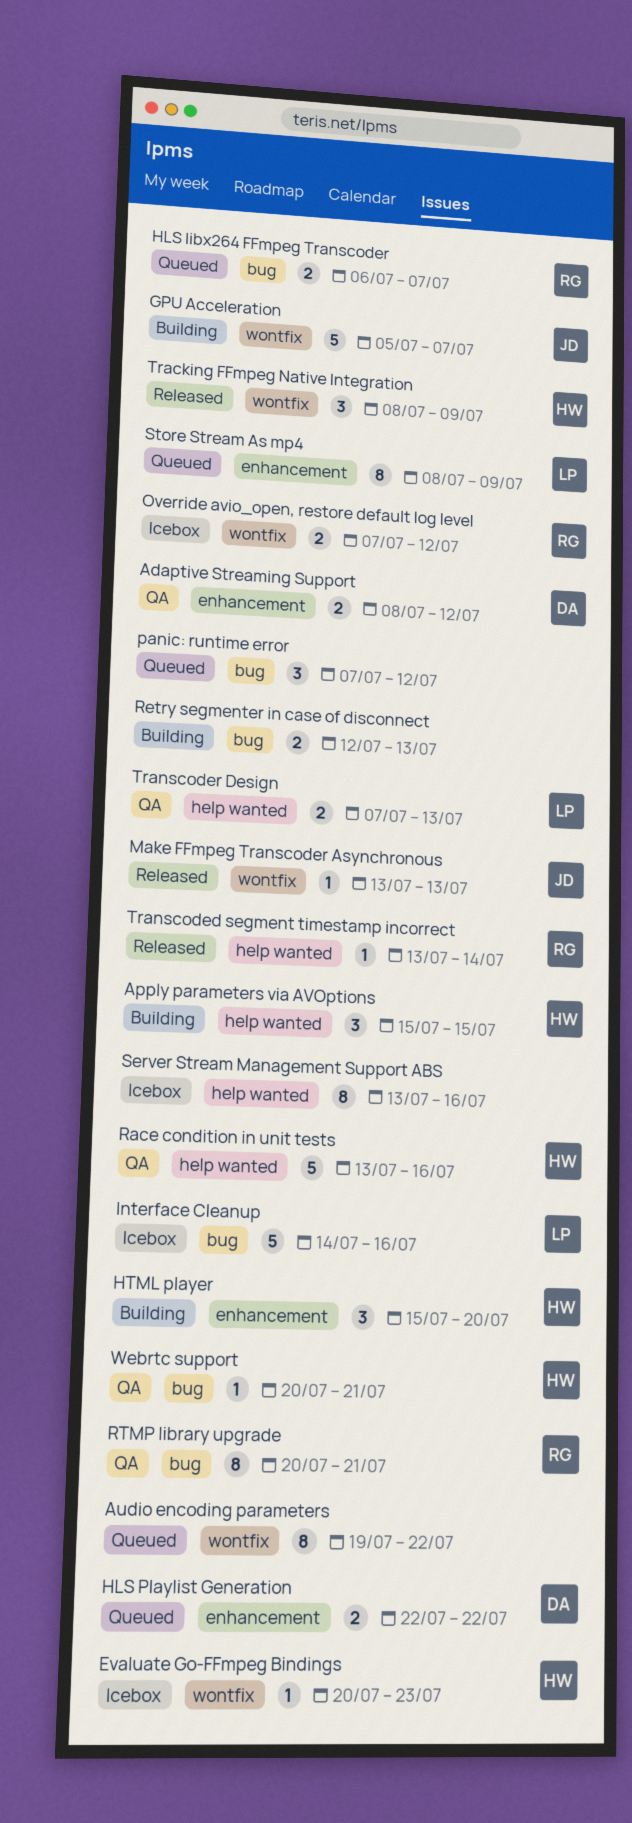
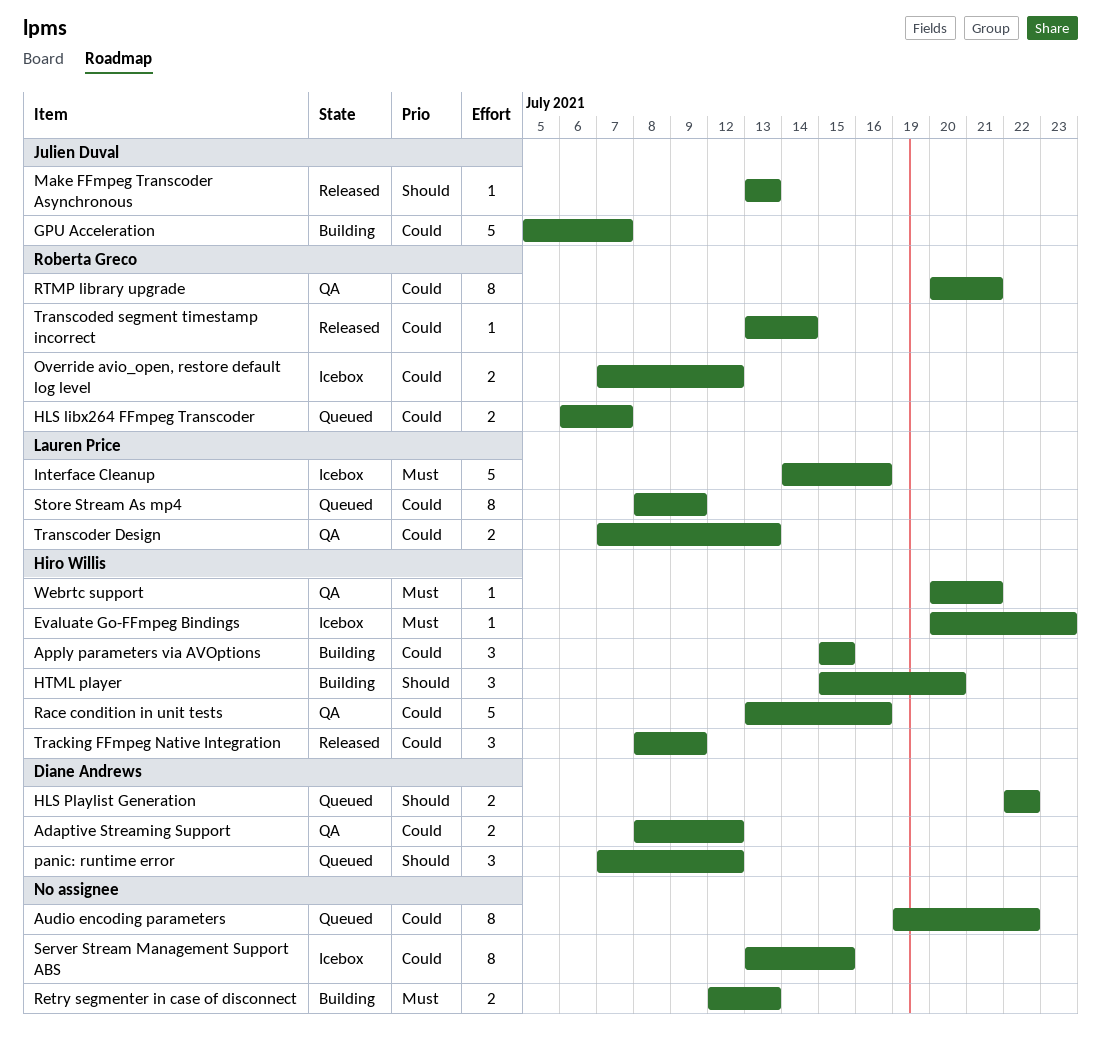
panic: runtime error, owner: none -> Diane Andrews
Server Stream Management Support ABS, due: Jul 16 -> Jul 15

